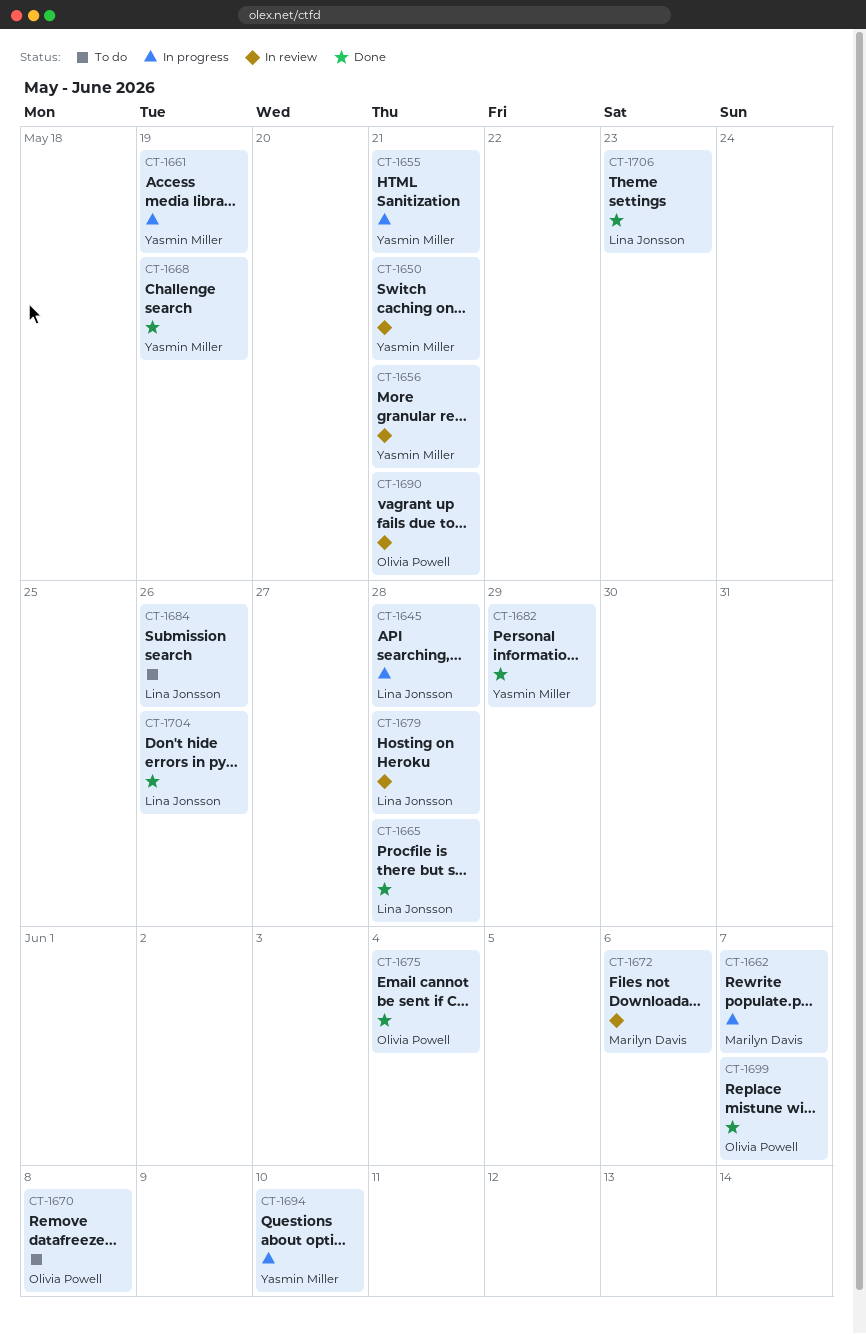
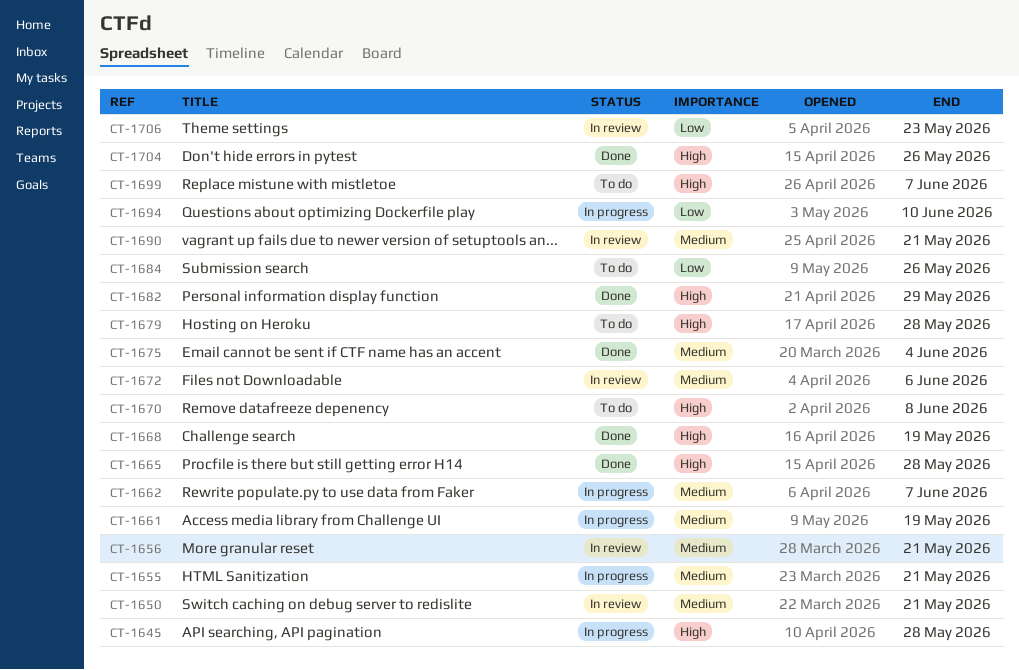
CT-1679, status: In review -> To do
CT-1699, status: Done -> To do
CT-1706, status: Done -> In review

